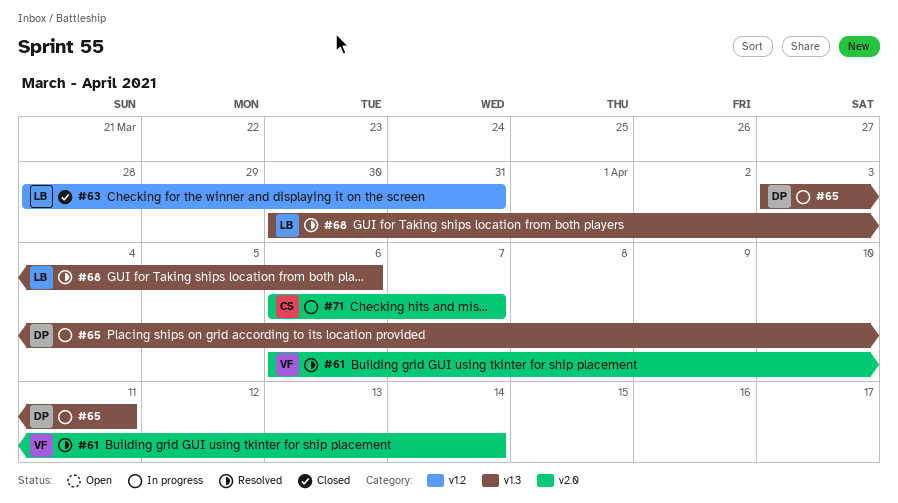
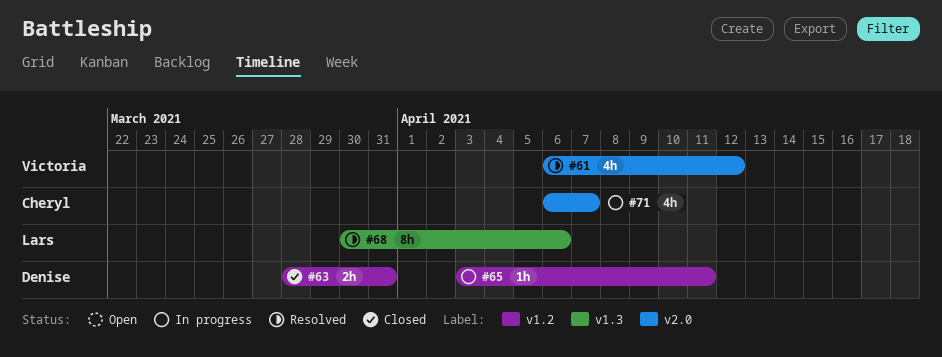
#61, due: Apr 14 -> Apr 12
#63, owner: Lars -> Denise
#65, label: v1.3 -> v1.2

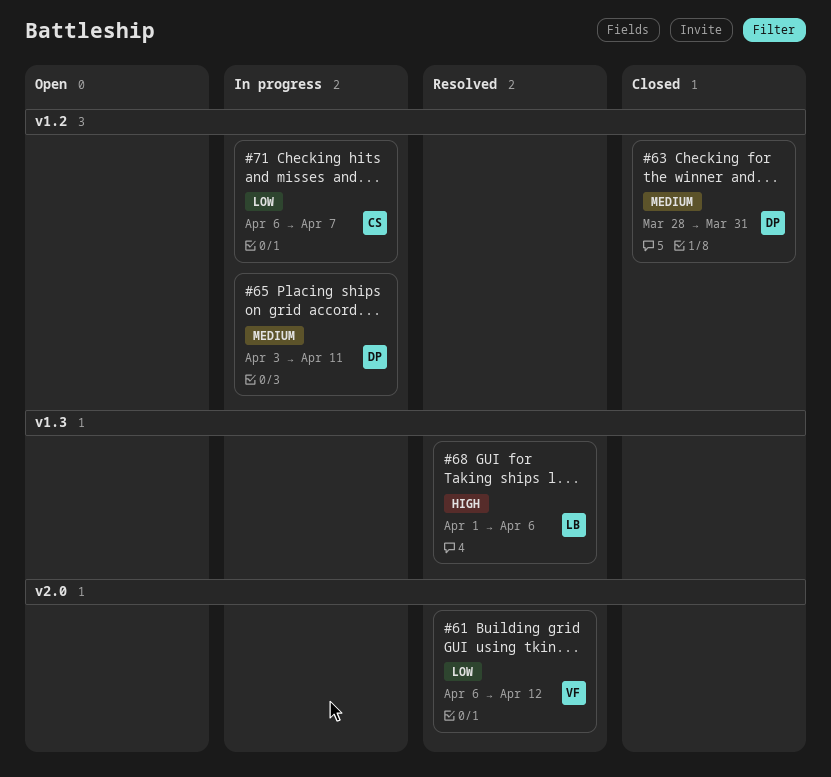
#68, start: Mar 30 -> Apr 1
#71, label: v2.0 -> v1.2

